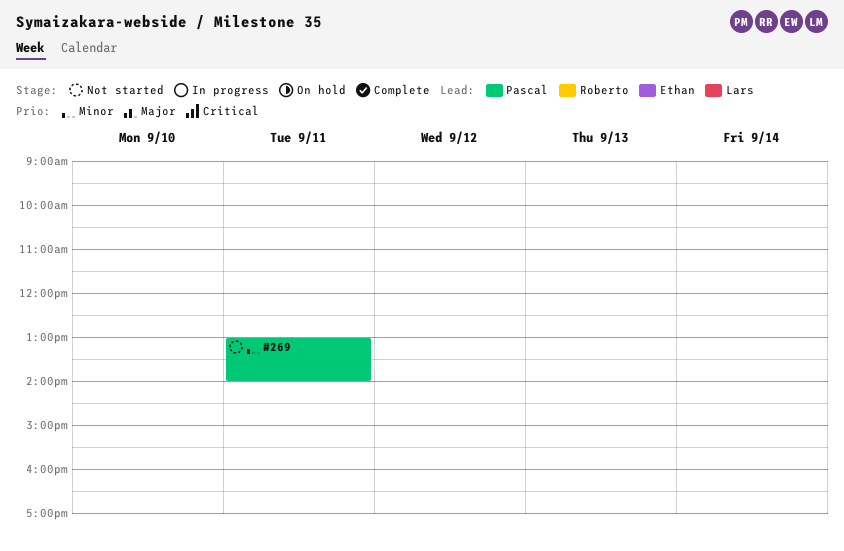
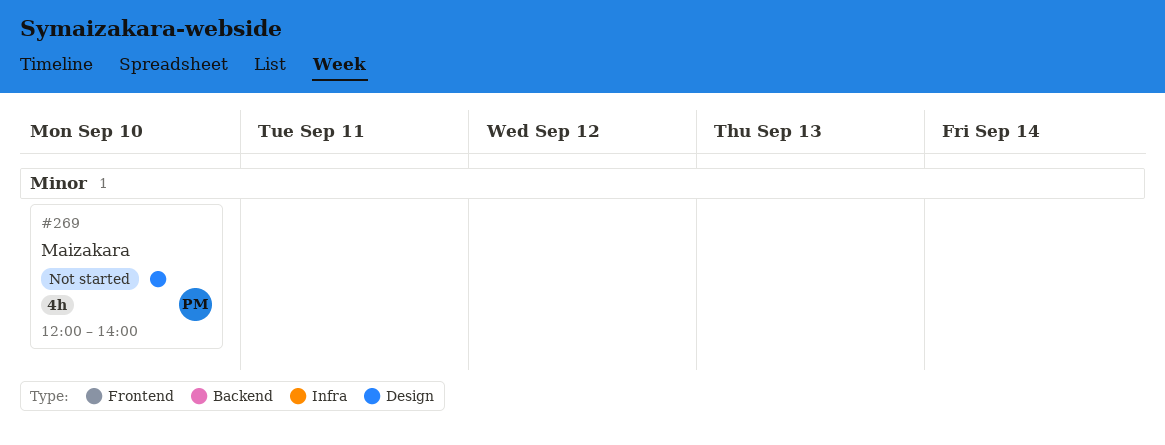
#269, day: Sep 11 -> Sep 10
#269, begins: 13:00 -> 12:00

